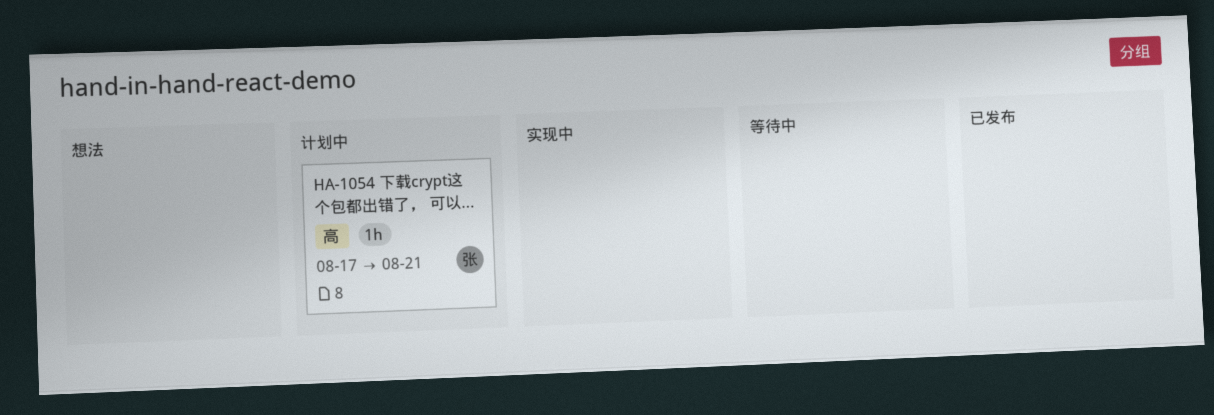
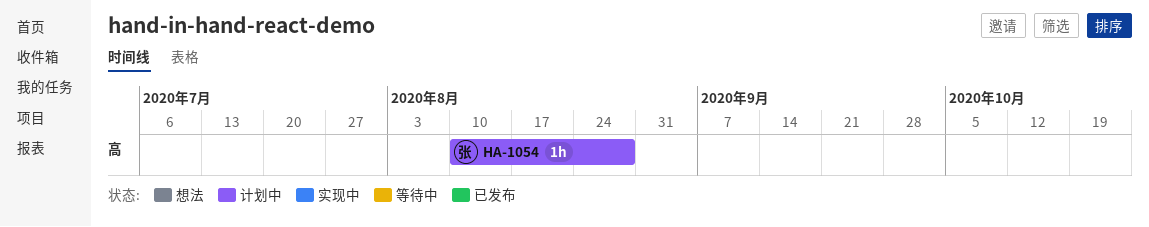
HA-1054, start: Aug 17 -> Aug 10
HA-1054, due: Aug 21 -> Aug 28

